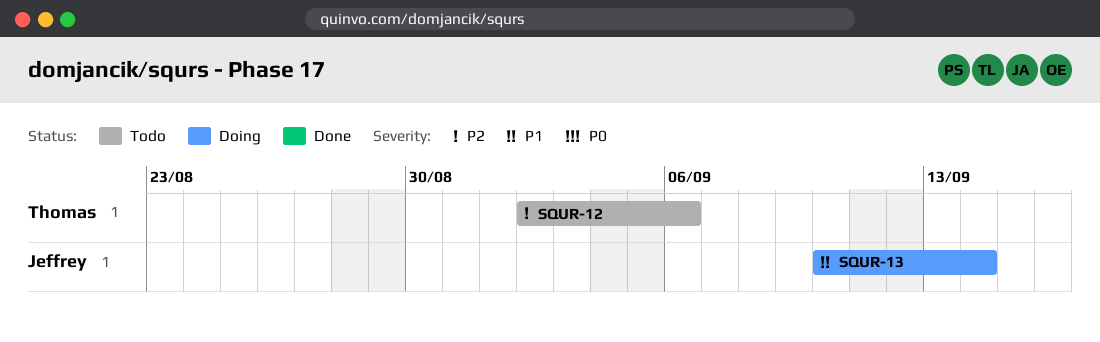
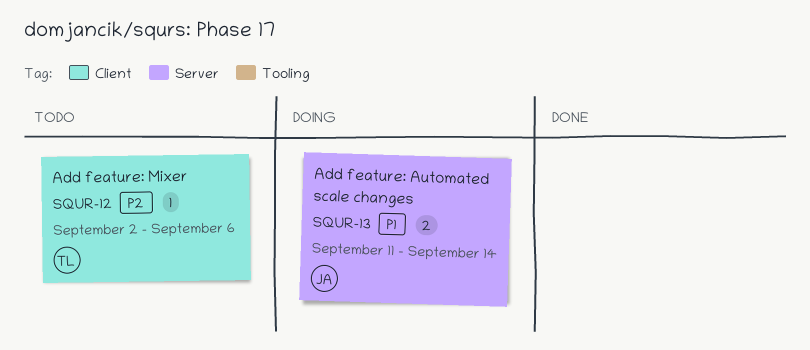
SQUR-13, start: Sep 10 -> Sep 11

